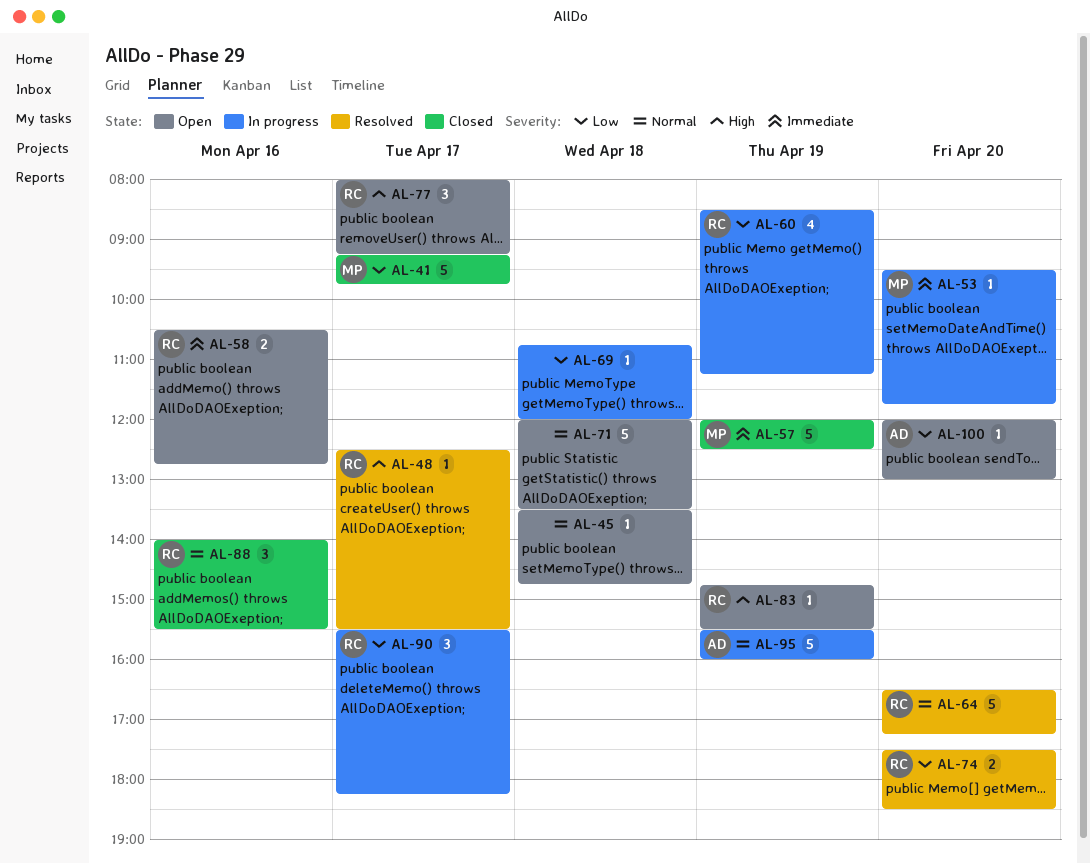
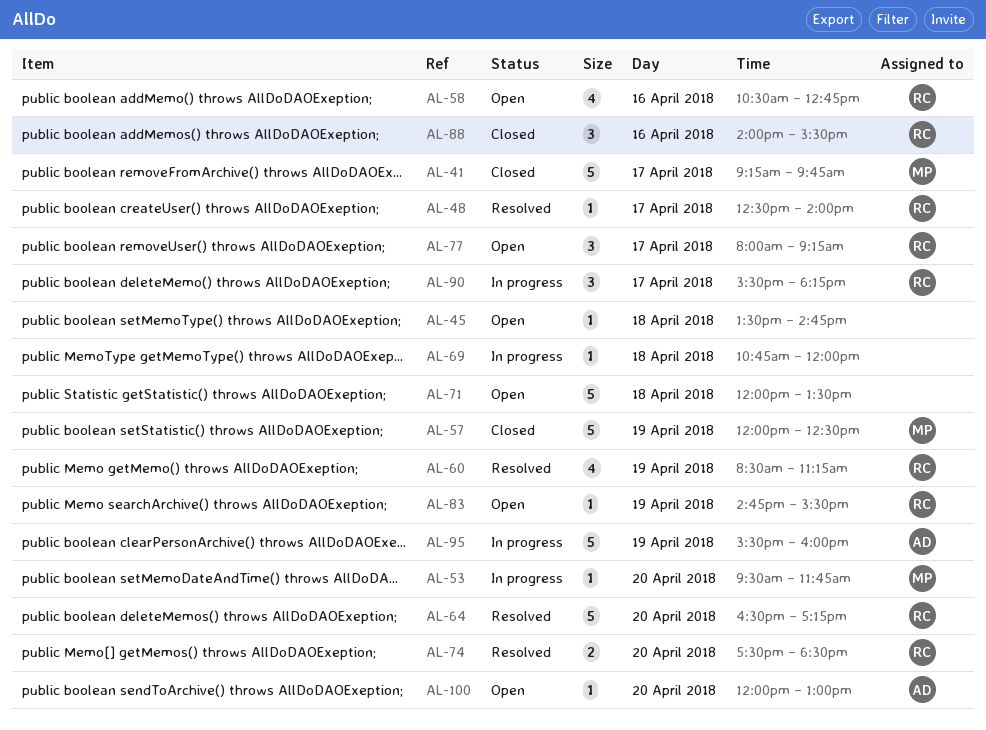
AL-48, ends: 15:30 -> 14:00
AL-58, estimate: 2 -> 4
AL-60, status: In progress -> Resolved

